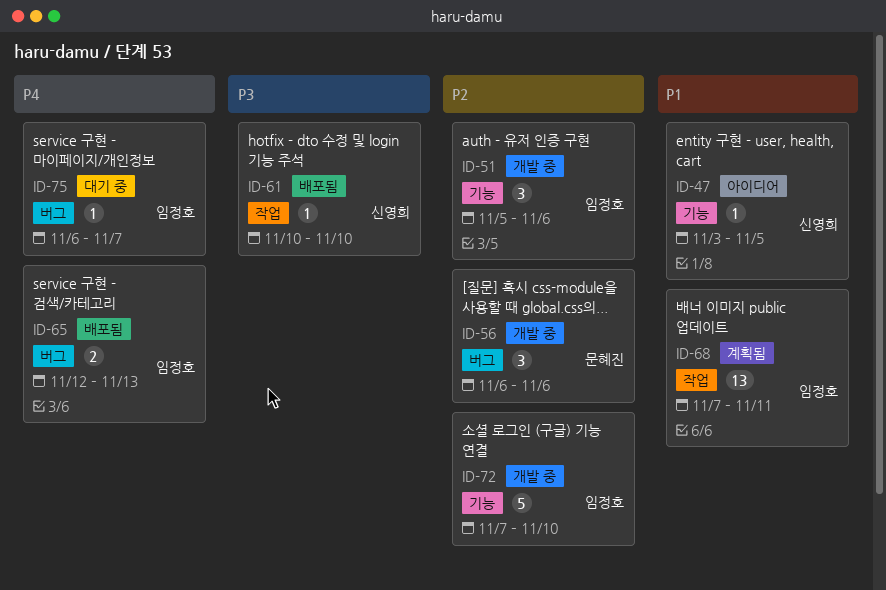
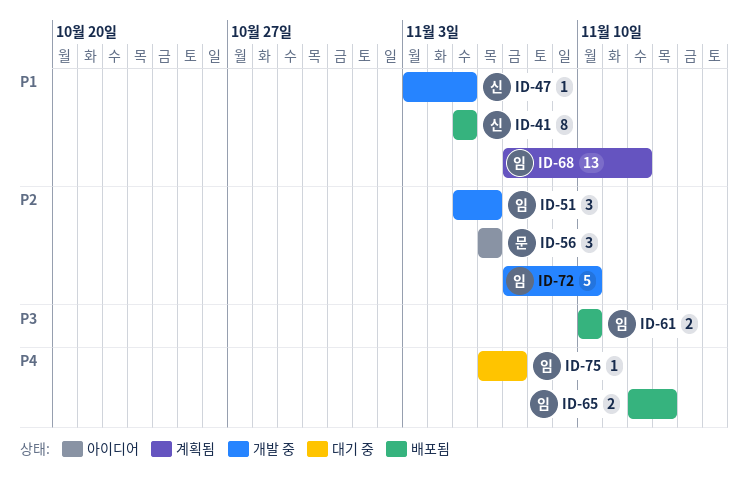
ID-41: none -> present
ID-47, status: 아이디어 -> 개발 중
ID-56, status: 개발 중 -> 아이디어
ID-61, owner: 신영희 -> 임정호
ID-61, estimate: 1 -> 2
ID-68, due: Nov 11 -> Nov 12

